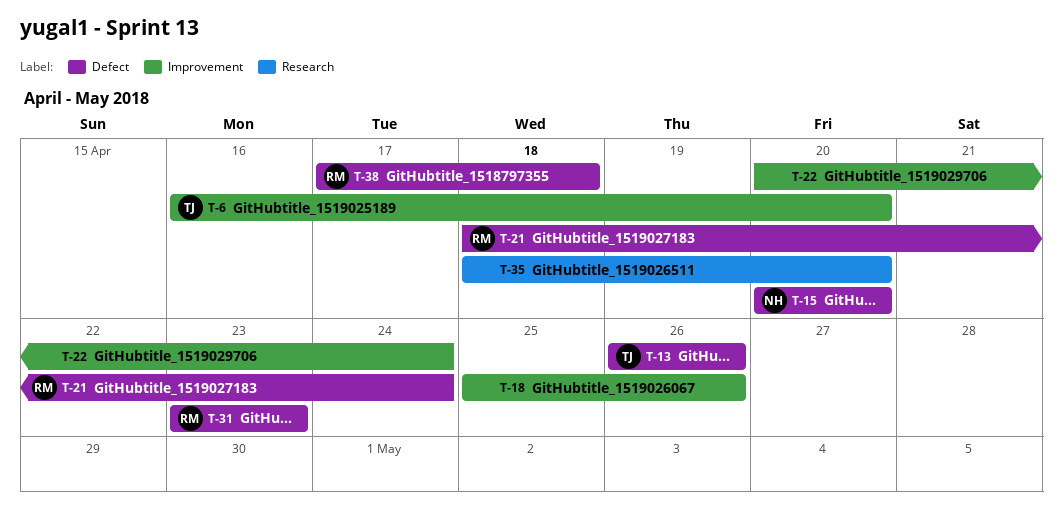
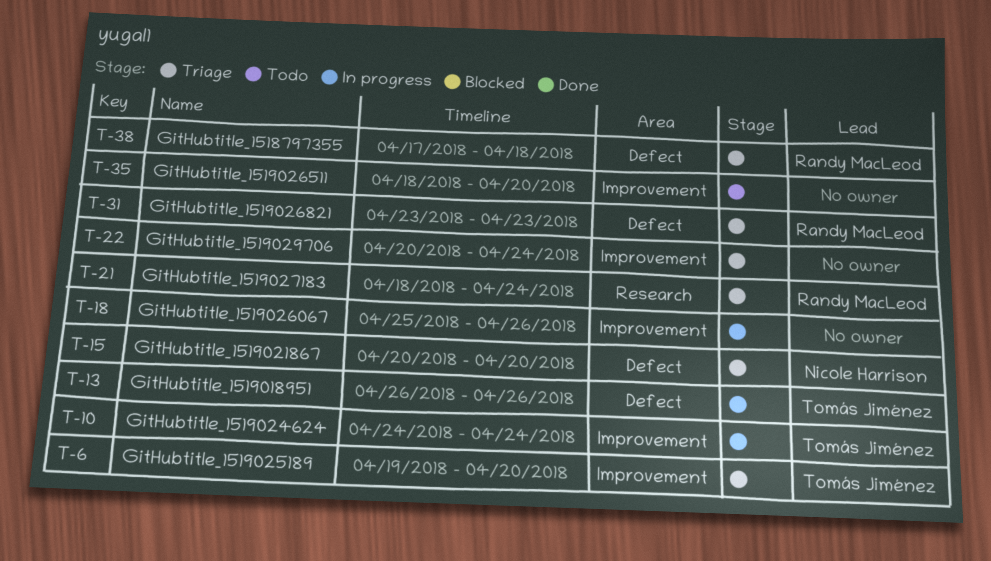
T-6, start: Apr 16 -> Apr 19
T-10: none -> present
T-21, label: Defect -> Research
T-35, label: Research -> Improvement

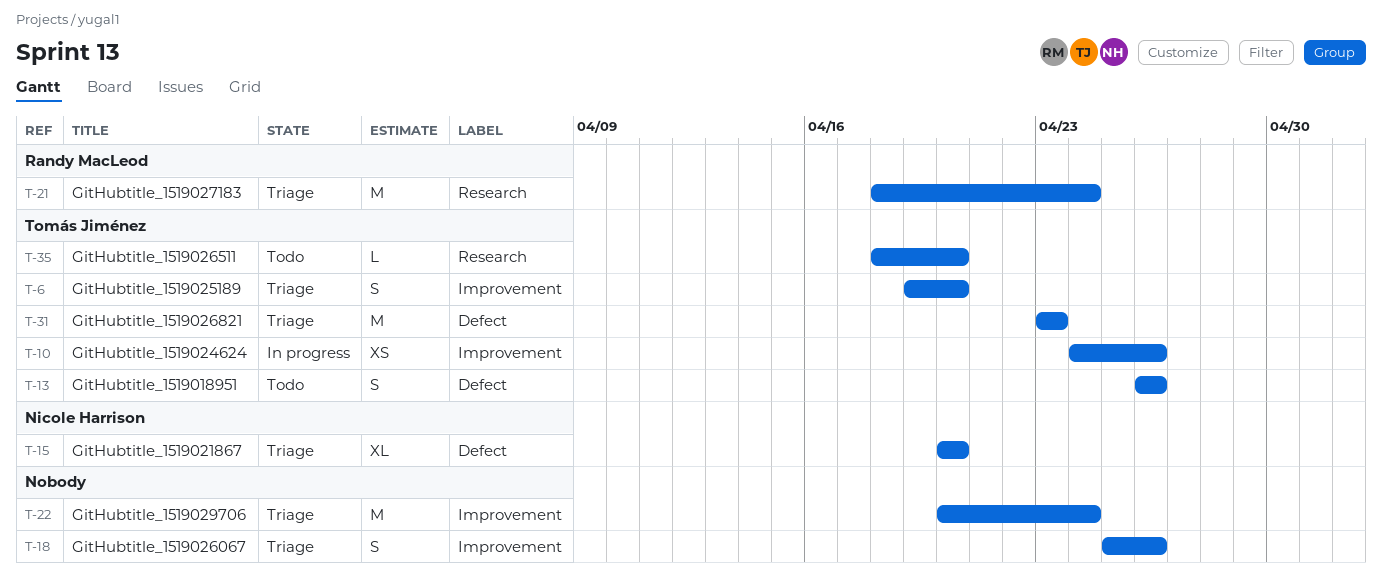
T-10, due: Apr 24 -> Apr 26
T-13, status: In progress -> Todo
T-18, status: In progress -> Triage
T-31, owner: Randy MacLeod -> Tomás Jiménez
T-35, owner: none -> Tomás Jiménez
T-35, label: Improvement -> Research
T-38: present -> none

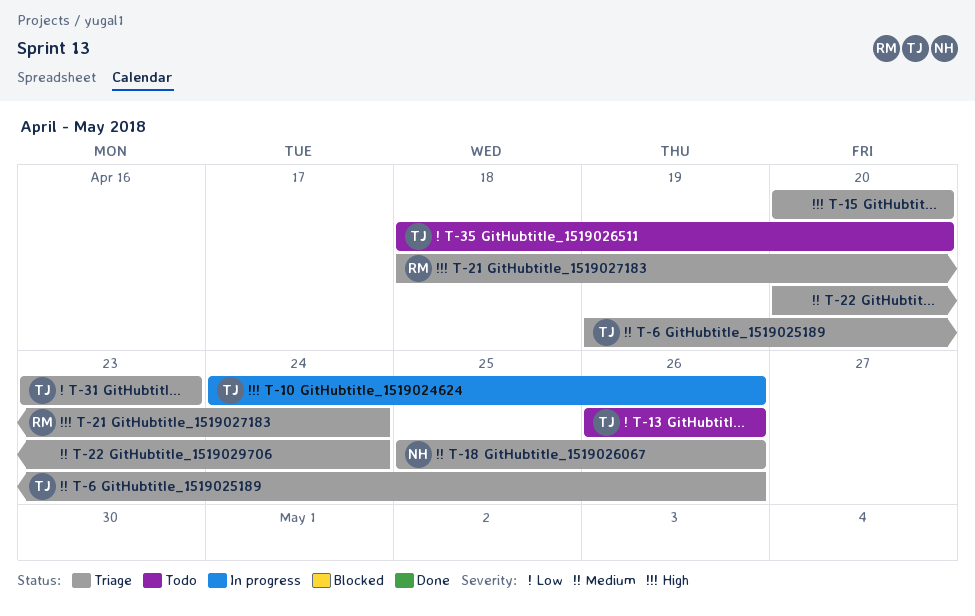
T-6, due: Apr 20 -> Apr 26
T-15, owner: Nicole Harrison -> none
T-18, owner: none -> Nicole Harrison

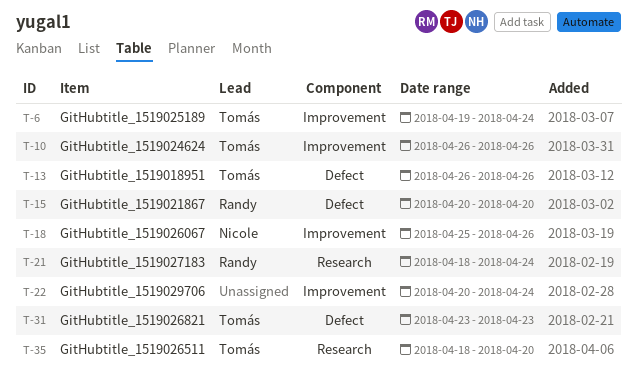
T-6, due: Apr 26 -> Apr 24
T-10, start: Apr 24 -> Apr 26
T-15, owner: none -> Randy

